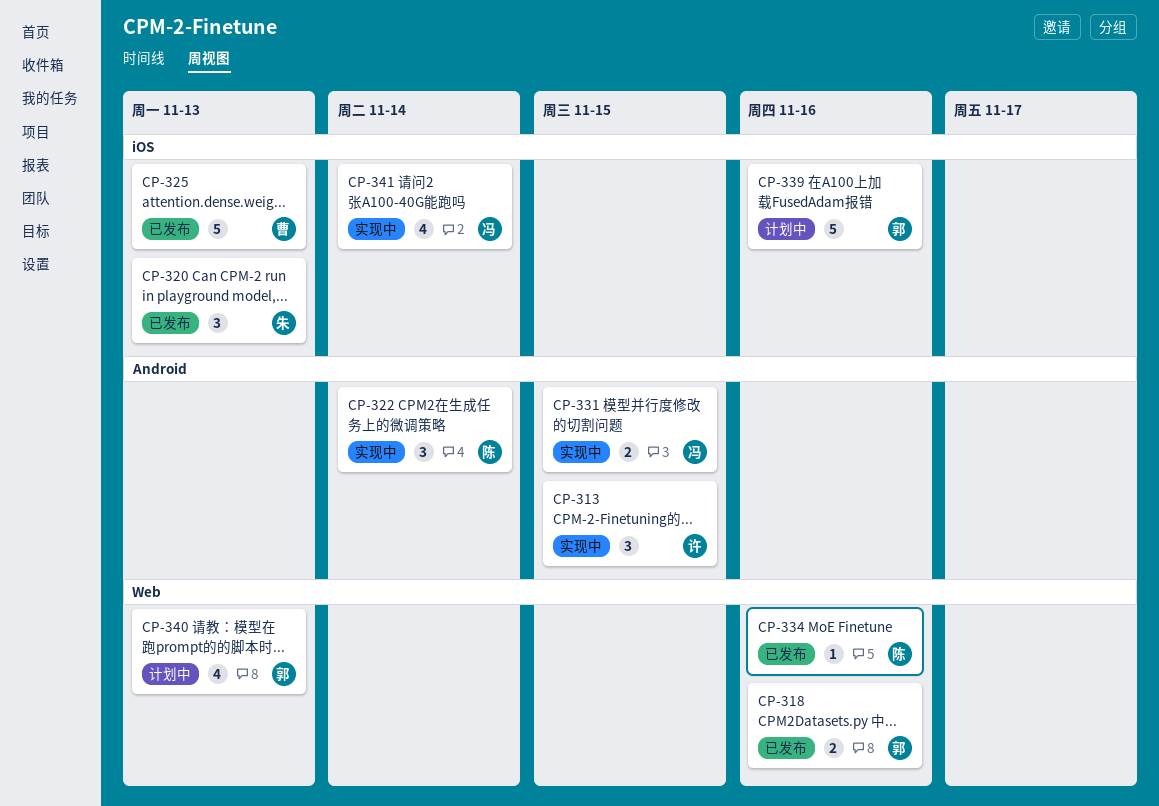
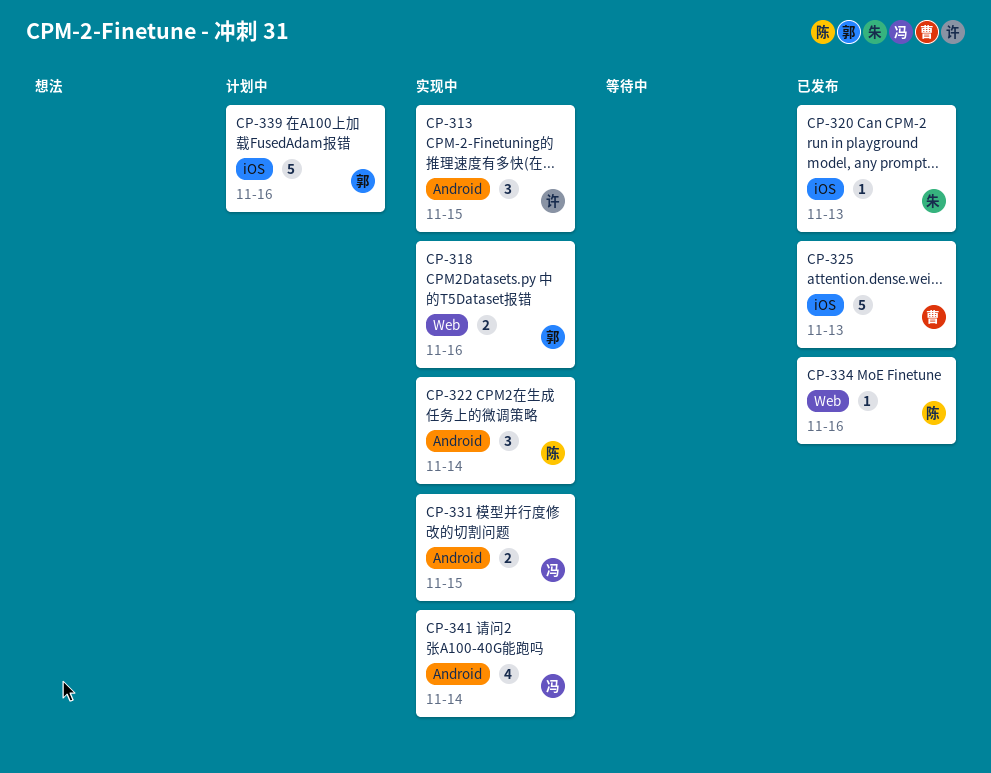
CP-318, status: 已发布 -> 实现中
CP-320, estimate: 3 -> 1
CP-340: present -> none
CP-341, label: iOS -> Android

